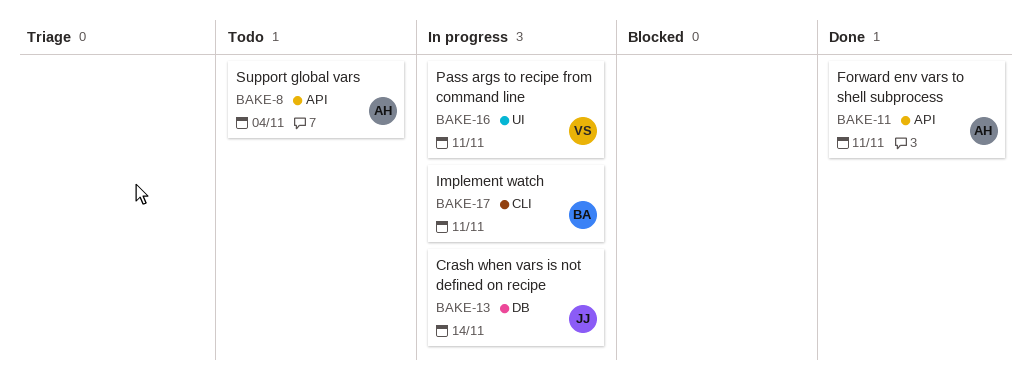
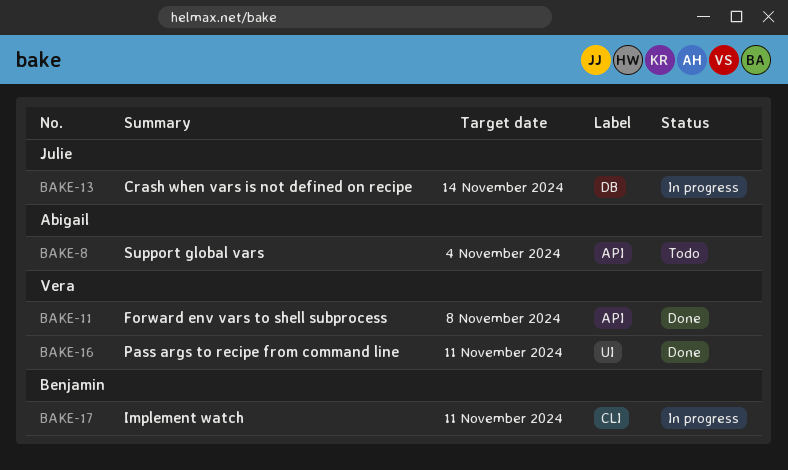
BAKE-11, owner: Abigail -> Vera
BAKE-11, due: Nov 11 -> Nov 8
BAKE-16, status: In progress -> Done

